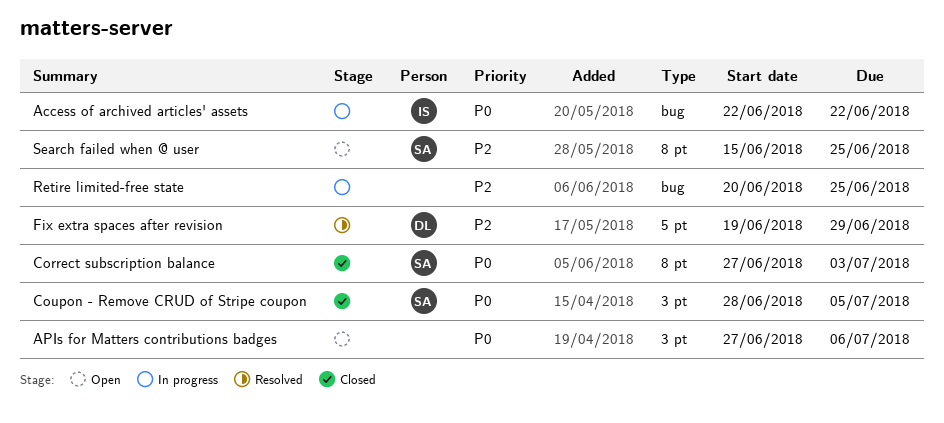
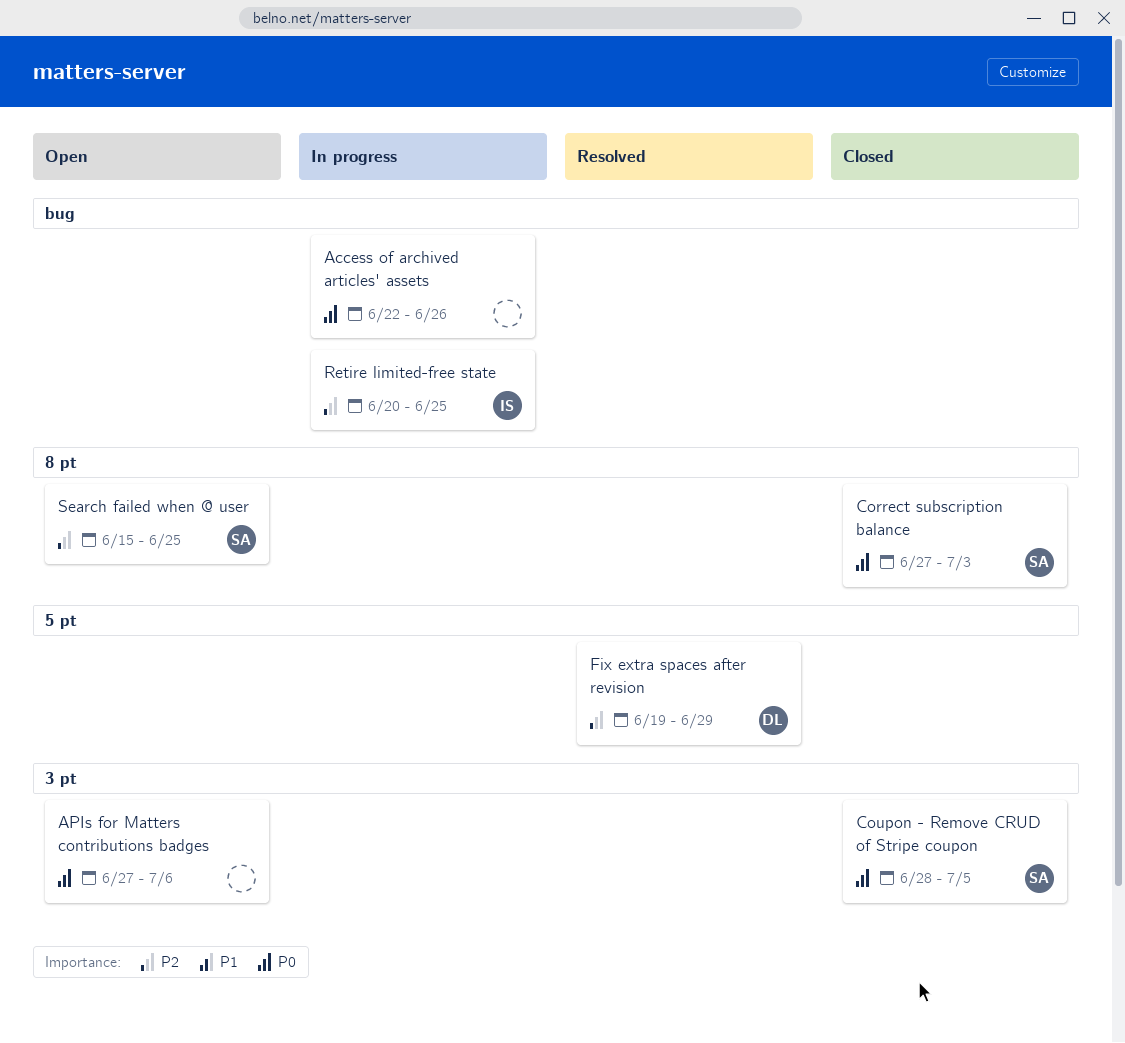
Access of archived articles' assets, owner: IS -> none
Access of archived articles' assets, due: Jun 22 -> Jun 26
Retire limited-free state, owner: none -> IS

